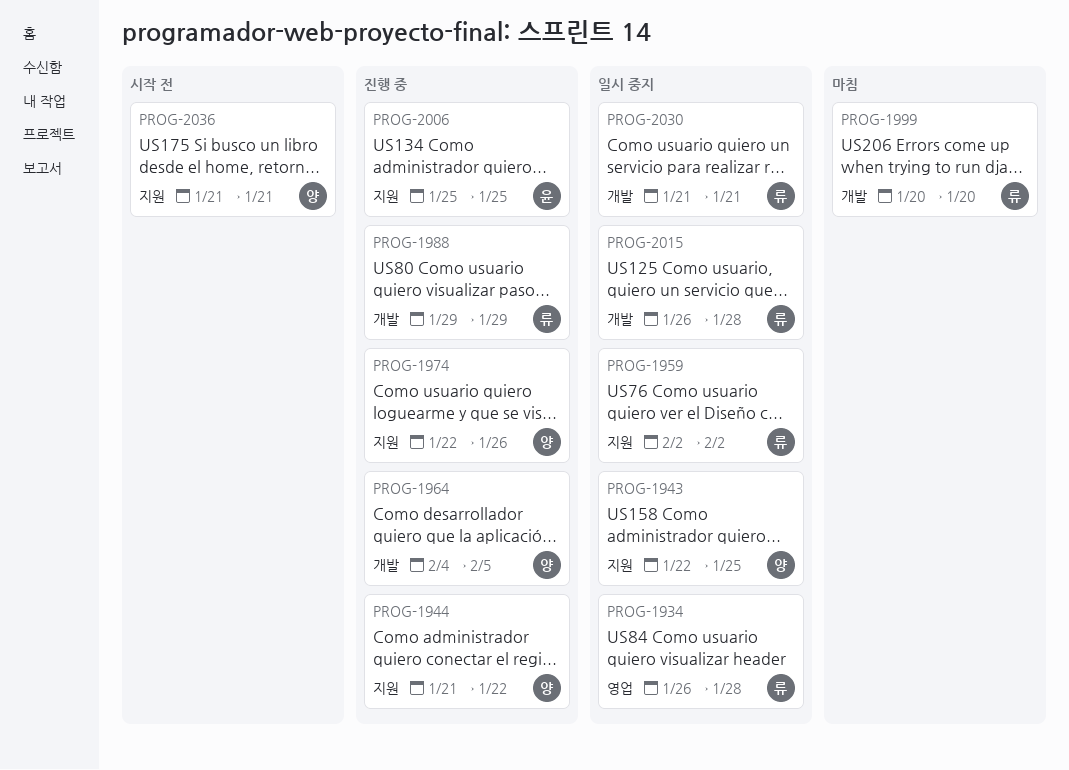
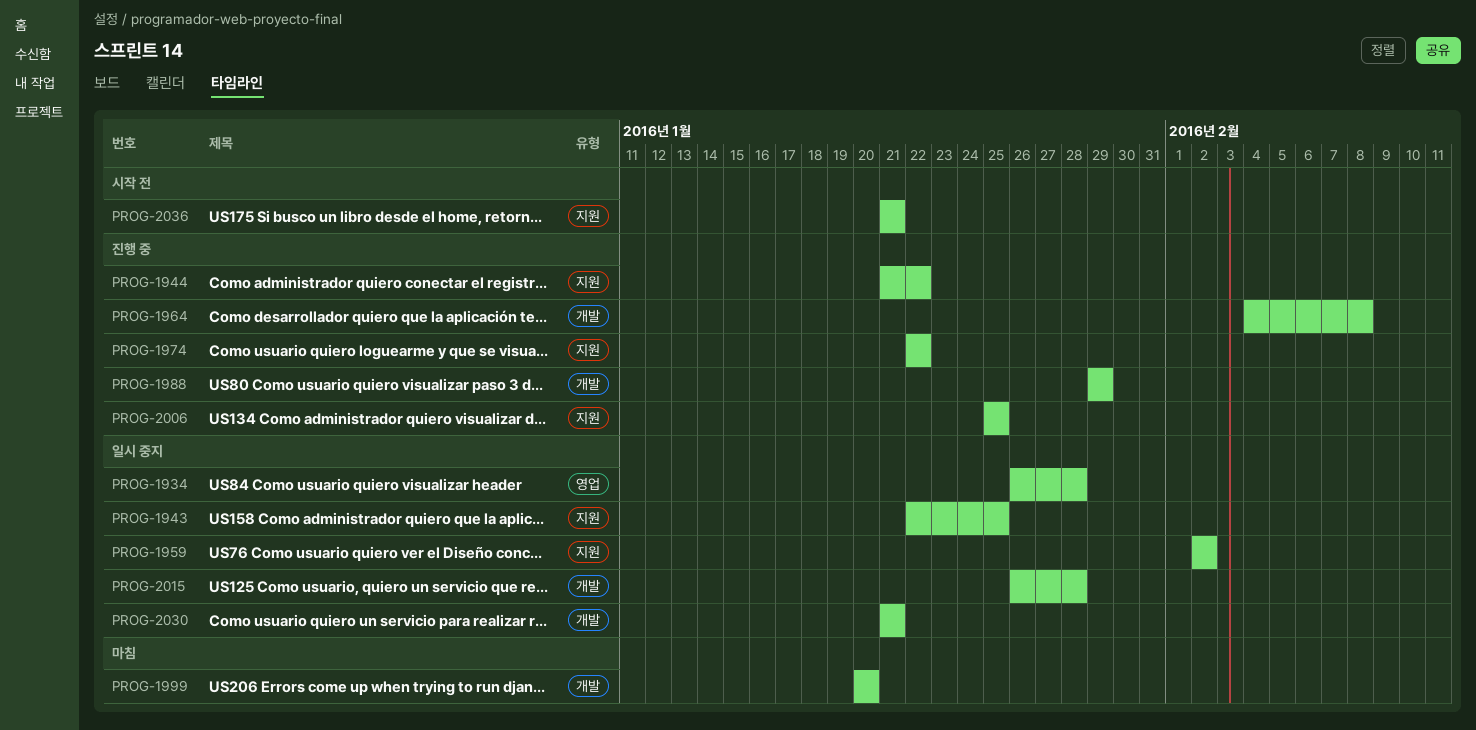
PROG-1964, due: Feb 5 -> Feb 8
PROG-1974, due: Jan 26 -> Jan 22

